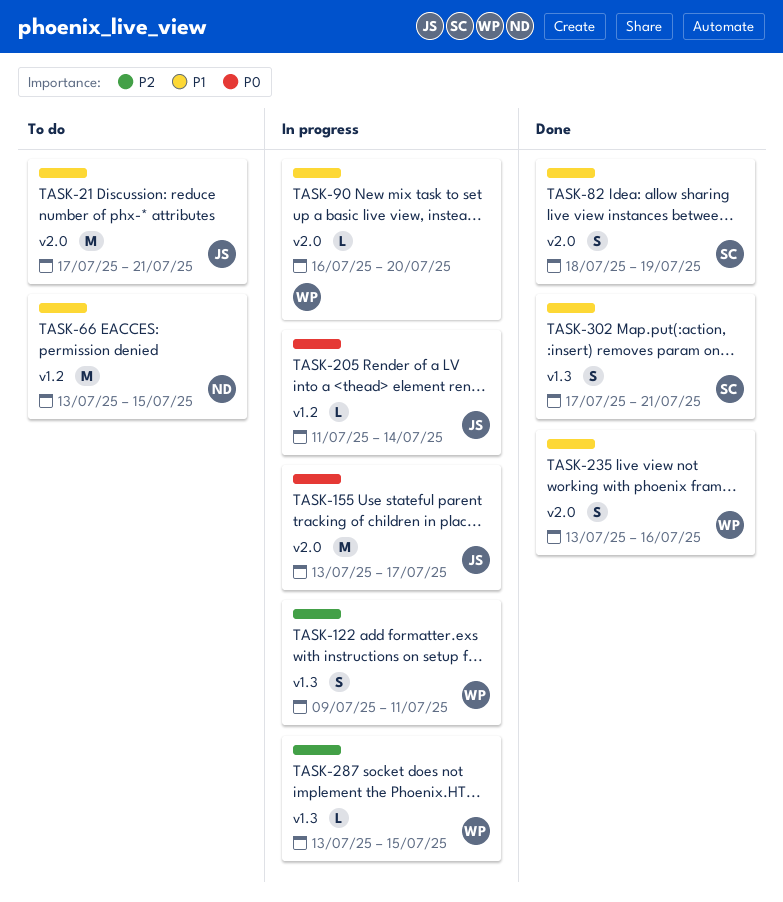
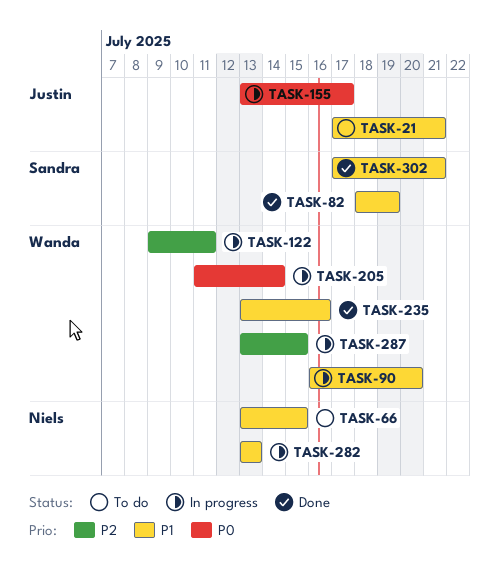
TASK-205, owner: Justin -> Wanda
TASK-282: none -> present

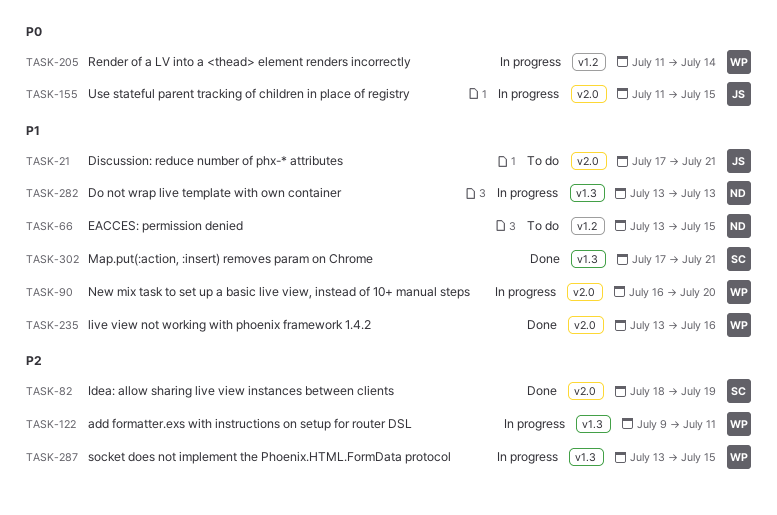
TASK-82, priority: P1 -> P2
TASK-155, start: Jul 13 -> Jul 11
TASK-155, due: Jul 17 -> Jul 15

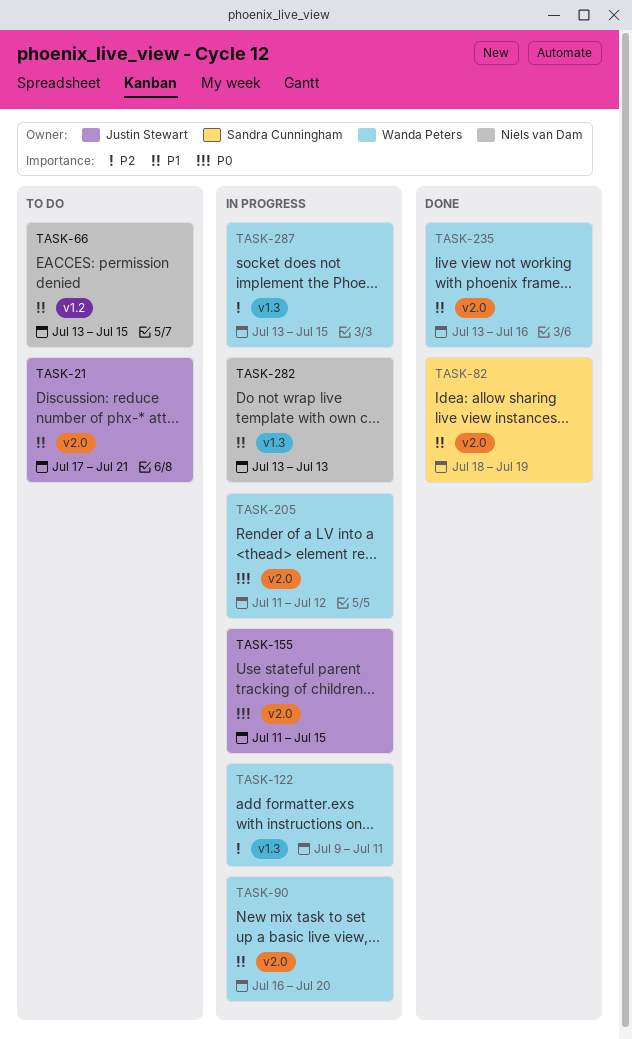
TASK-82, priority: P2 -> P1
TASK-205, label: v1.2 -> v2.0
TASK-205, due: Jul 14 -> Jul 12
TASK-302: present -> none

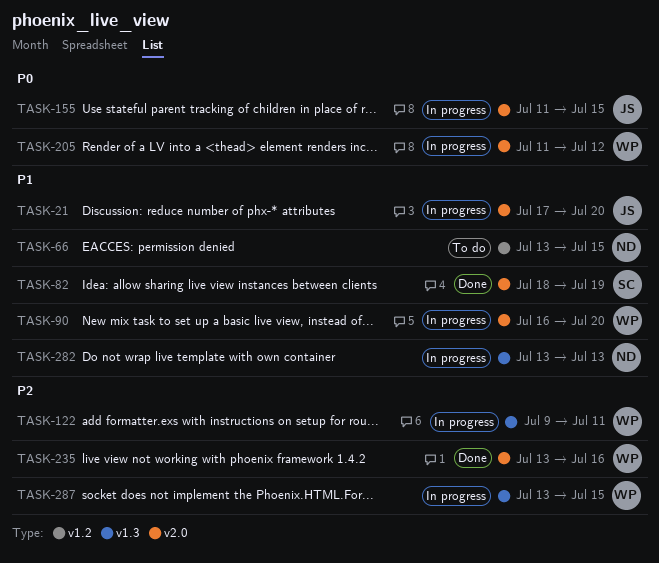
TASK-21, status: To do -> In progress
TASK-21, due: Jul 21 -> Jul 20
TASK-235, priority: P1 -> P2

